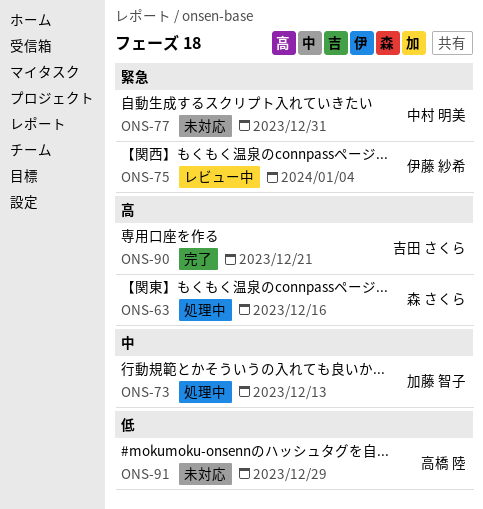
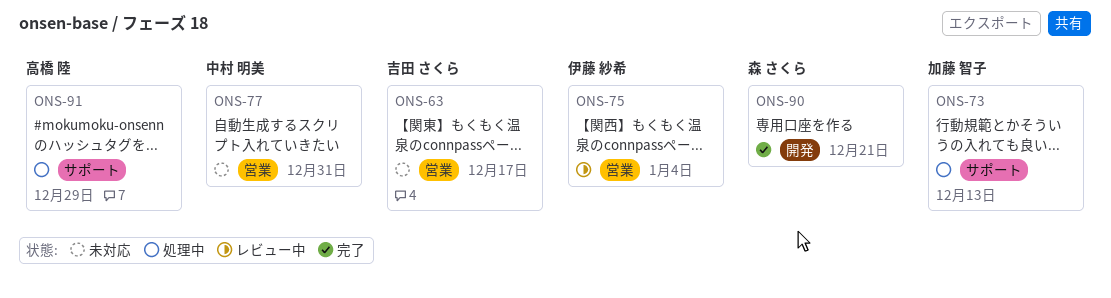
ONS-63, status: 処理中 -> 未対応
ONS-63, owner: 森 さくら -> 吉田 さくら
ONS-63, due: Dec 16 -> Dec 17
ONS-90, owner: 吉田 さくら -> 森 さくら
ONS-91, status: 未対応 -> 処理中

